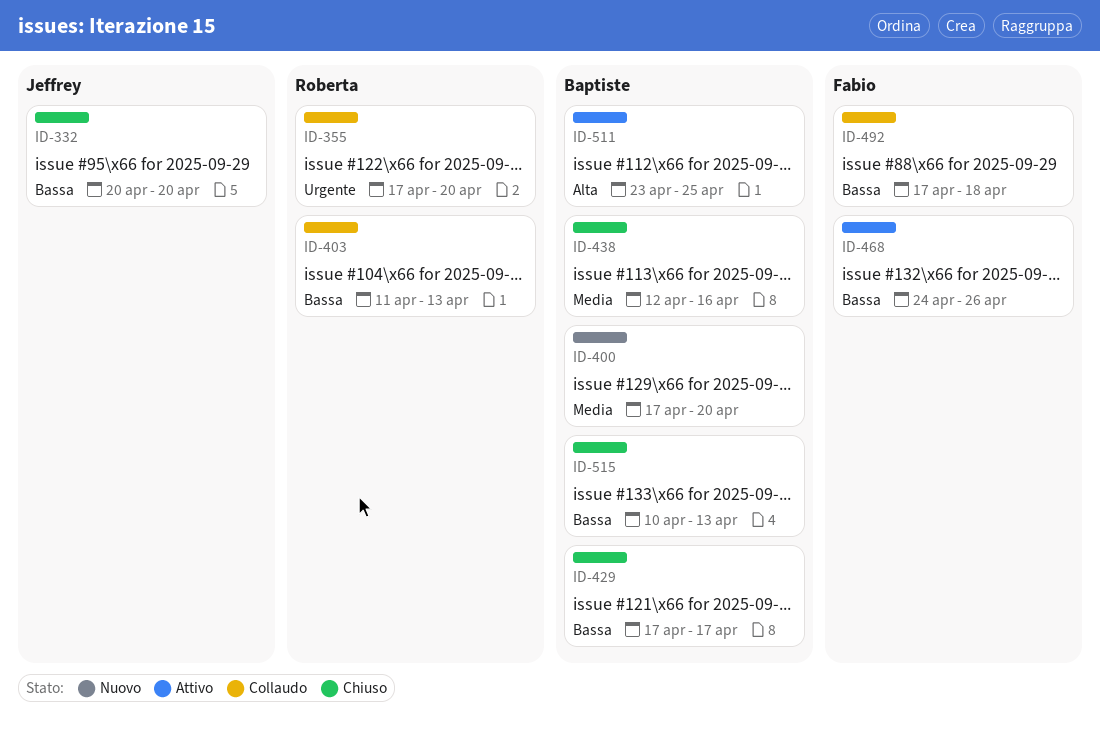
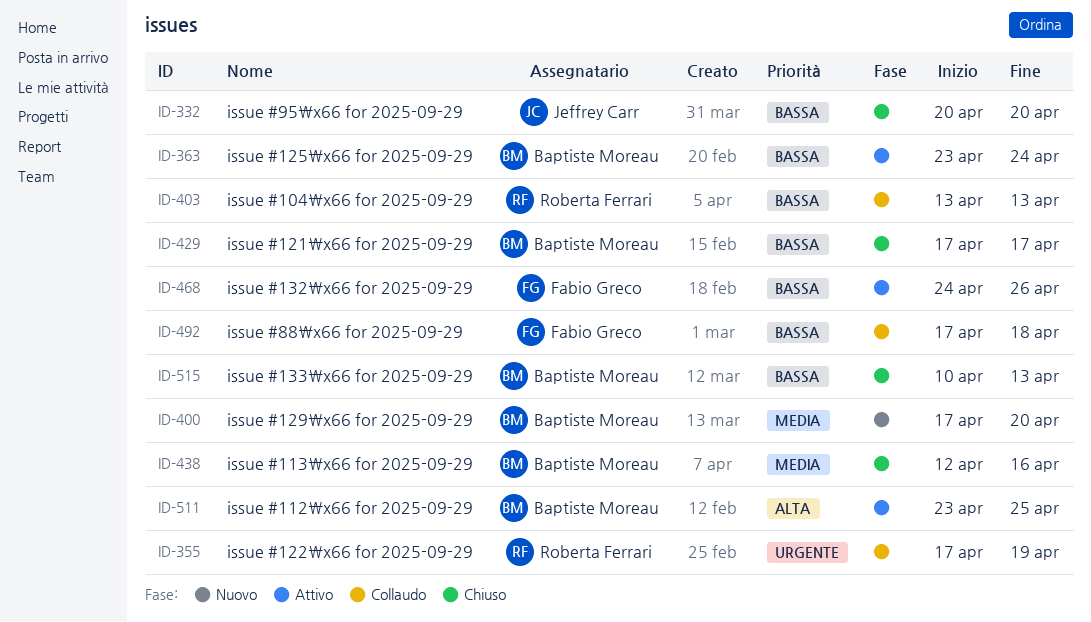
ID-355, due: Apr 20 -> Apr 19
ID-363: none -> present
ID-403, start: Apr 11 -> Apr 13

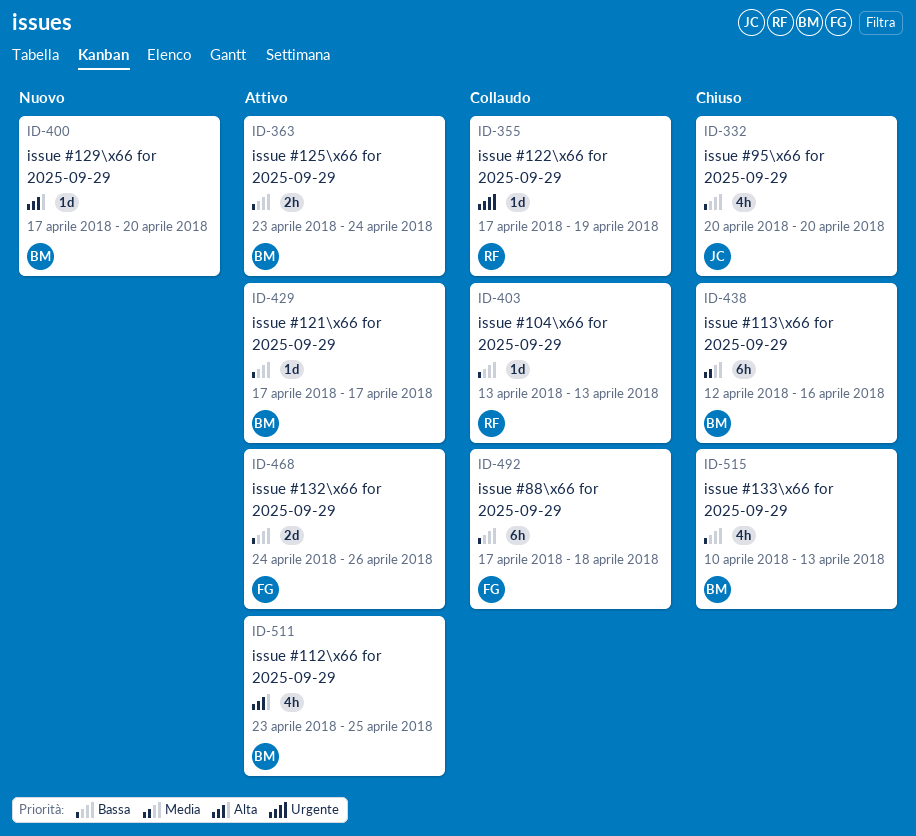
ID-400, priority: Media -> Alta
ID-429, status: Chiuso -> Attivo

